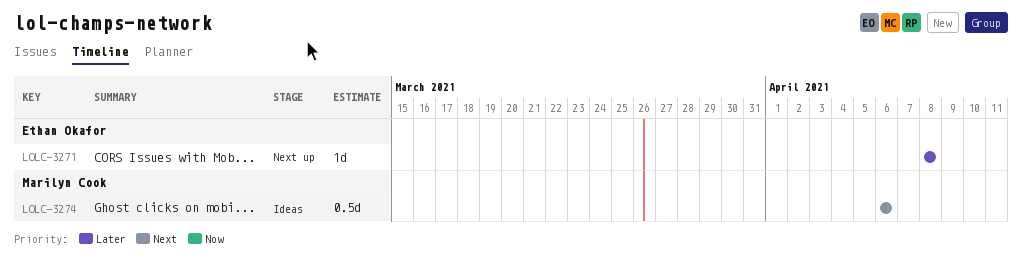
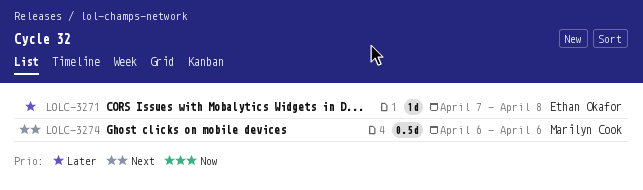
LOLC-3271, start: Apr 8 -> Apr 7

